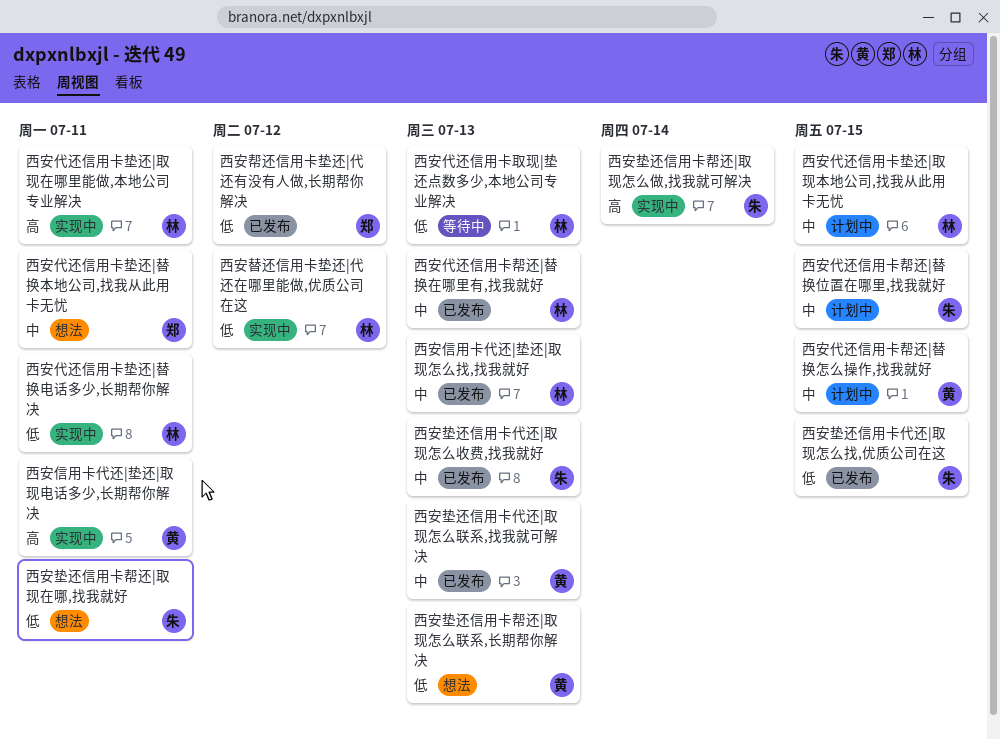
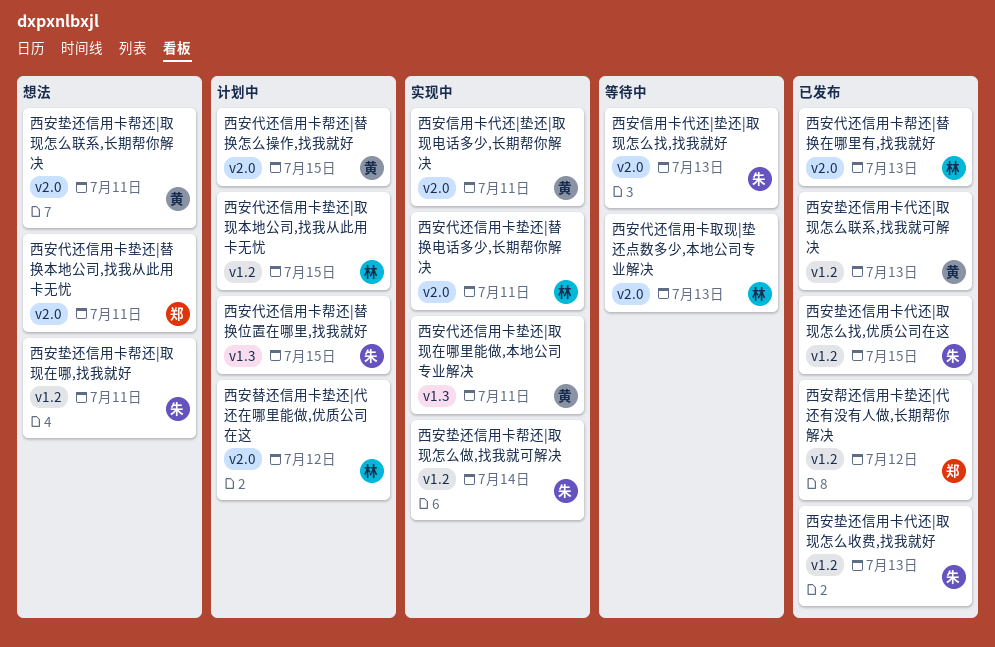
西安代还信用卡垫还|取现在哪里能做,本地公司专业解决, owner: 林 -> 黄
西安信用卡代还|垫还|取现怎么找,找我就好, status: 已发布 -> 等待中
西安信用卡代还|垫还|取现怎么找,找我就好, owner: 林 -> 朱
西安垫还信用卡帮还|取现怎么联系,长期帮你解决, due: Jul 13 -> Jul 11
西安替还信用卡垫还|代还在哪里能做,优质公司在这, status: 实现中 -> 计划中

